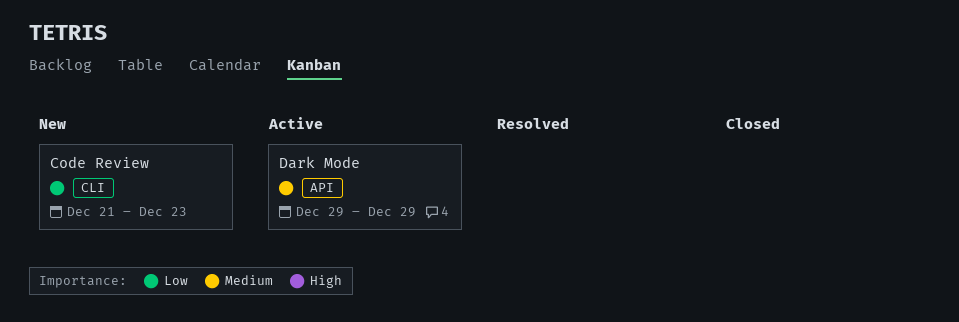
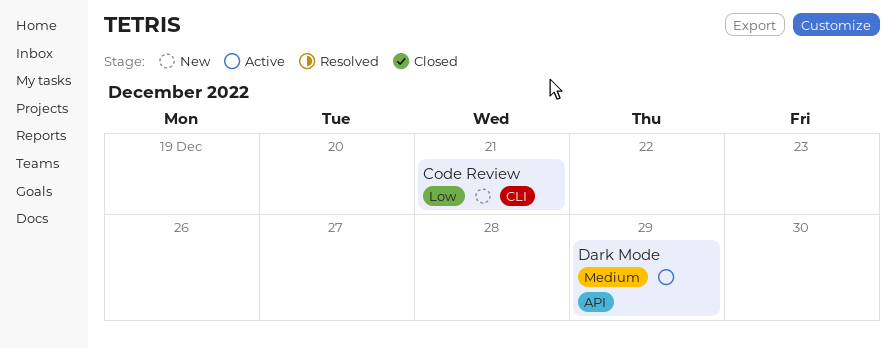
Code Review, due: Dec 23 -> Dec 21

